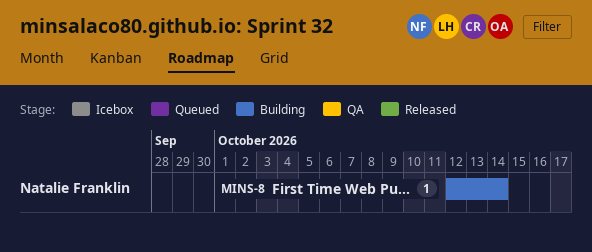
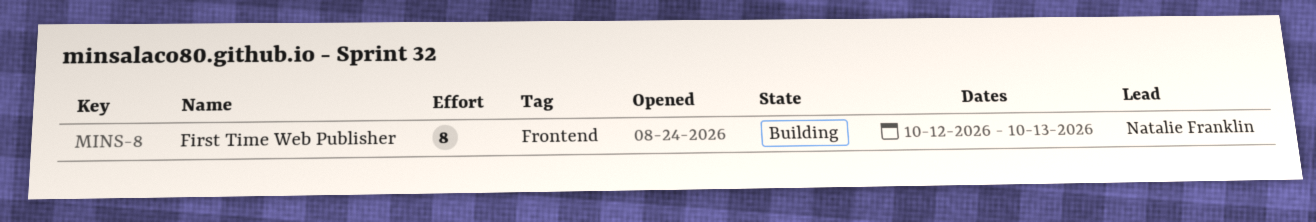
MINS-8, estimate: 1 -> 8
MINS-8, due: Oct 14 -> Oct 13

